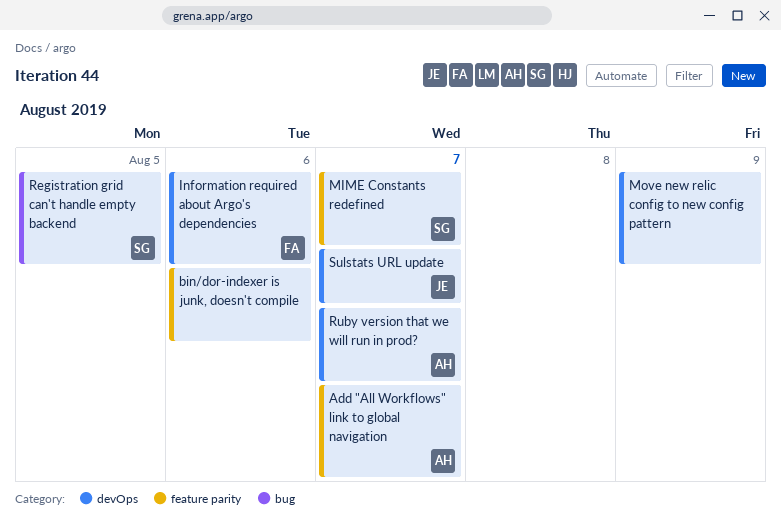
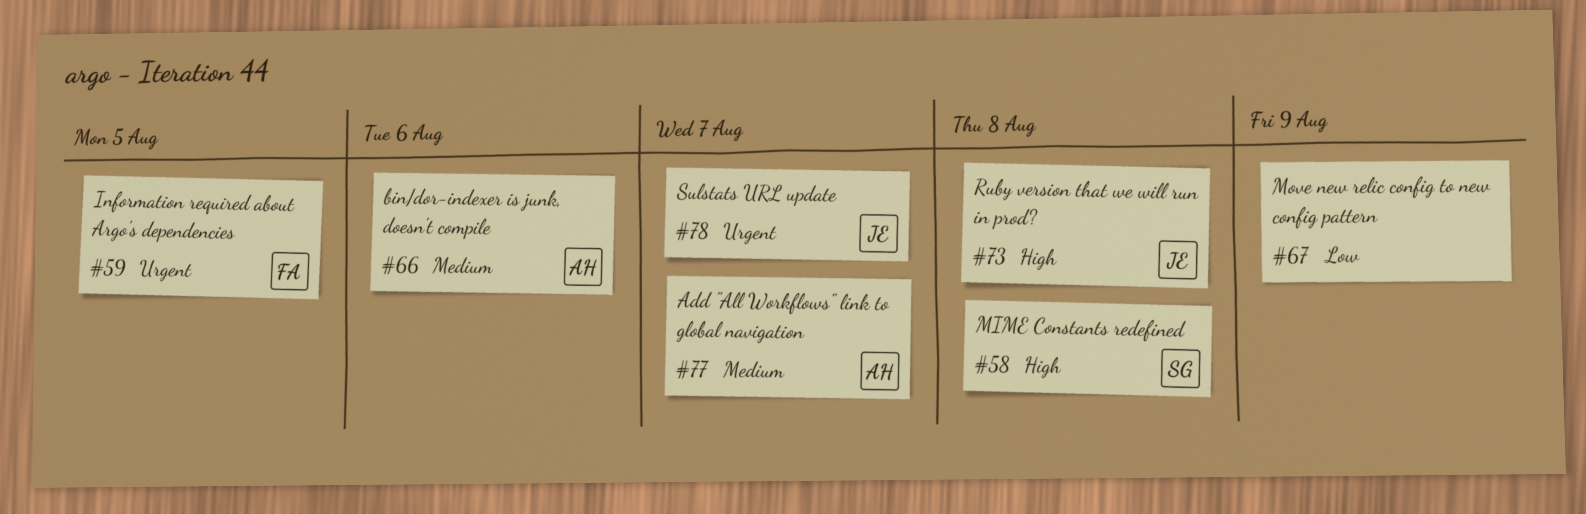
bin/dor-indexer is junk, doesn't compile, owner: none -> AH
Information required about Argo's dependencies, due: Aug 6 -> Aug 5
MIME Constants redefined, due: Aug 7 -> Aug 8
Registration grid can't handle empty backend: present -> none
Ruby version that we will run in prod?, owner: AH -> JE
Ruby version that we will run in prod?, due: Aug 7 -> Aug 8

